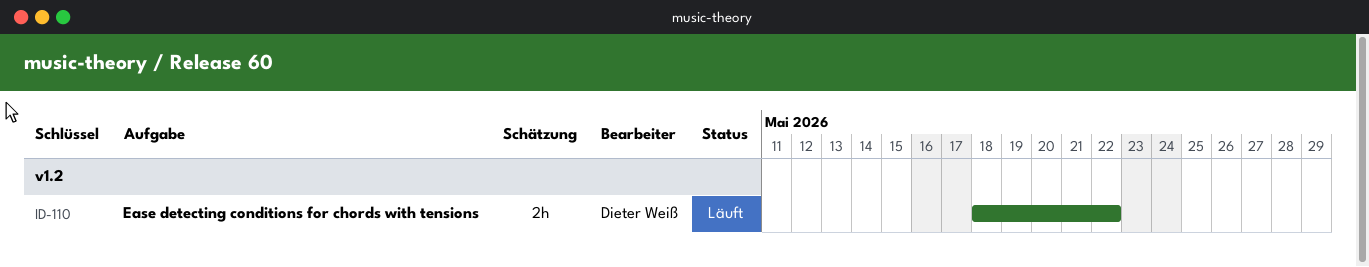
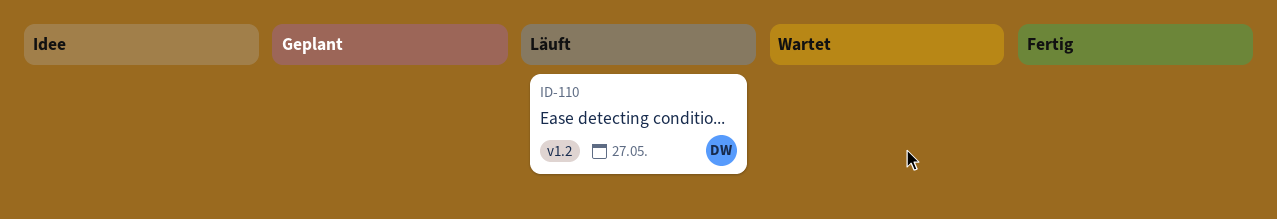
ID-110, due: May 22 -> May 27

